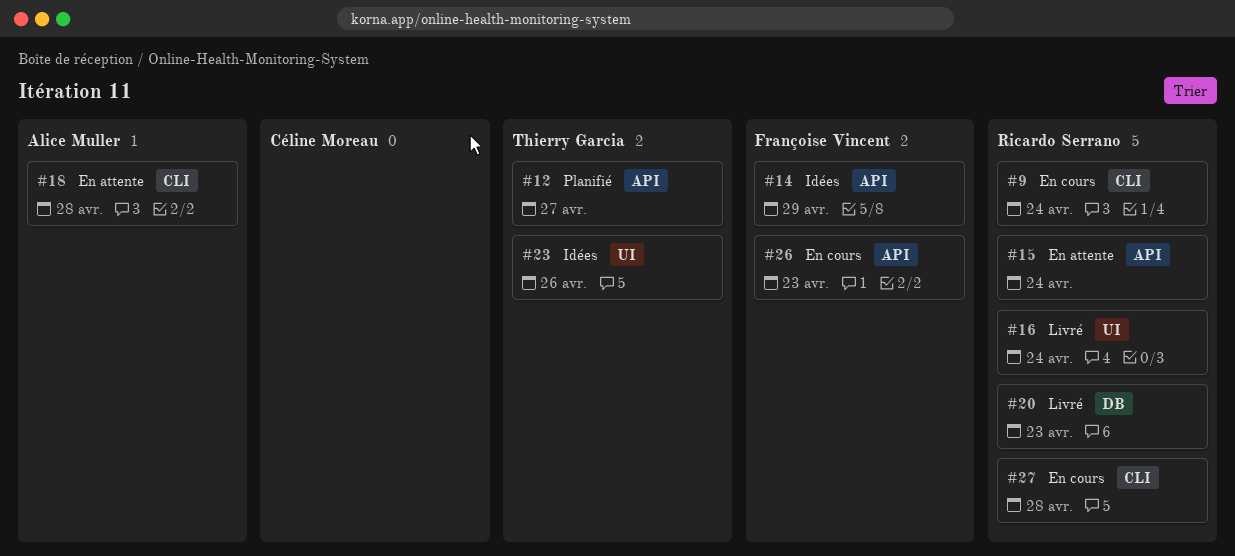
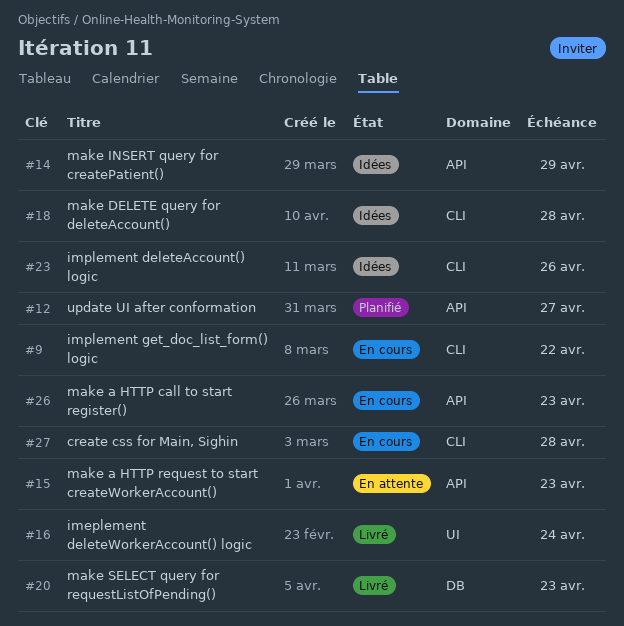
#9, due: Apr 24 -> Apr 22
#15, due: Apr 24 -> Apr 23
#18, status: En attente -> Idées
#23, label: UI -> CLI

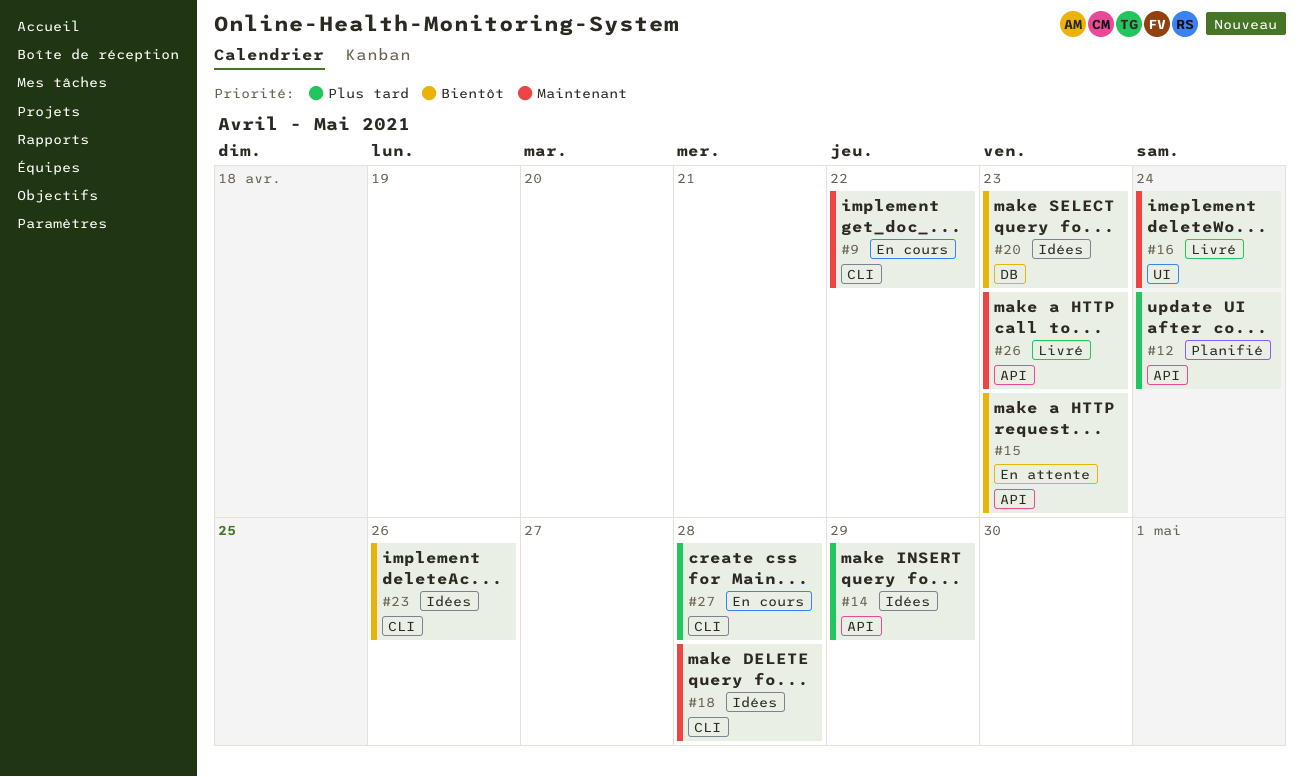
#12, due: Apr 27 -> Apr 24
#20, status: Livré -> Idées
#26, status: En cours -> Livré

